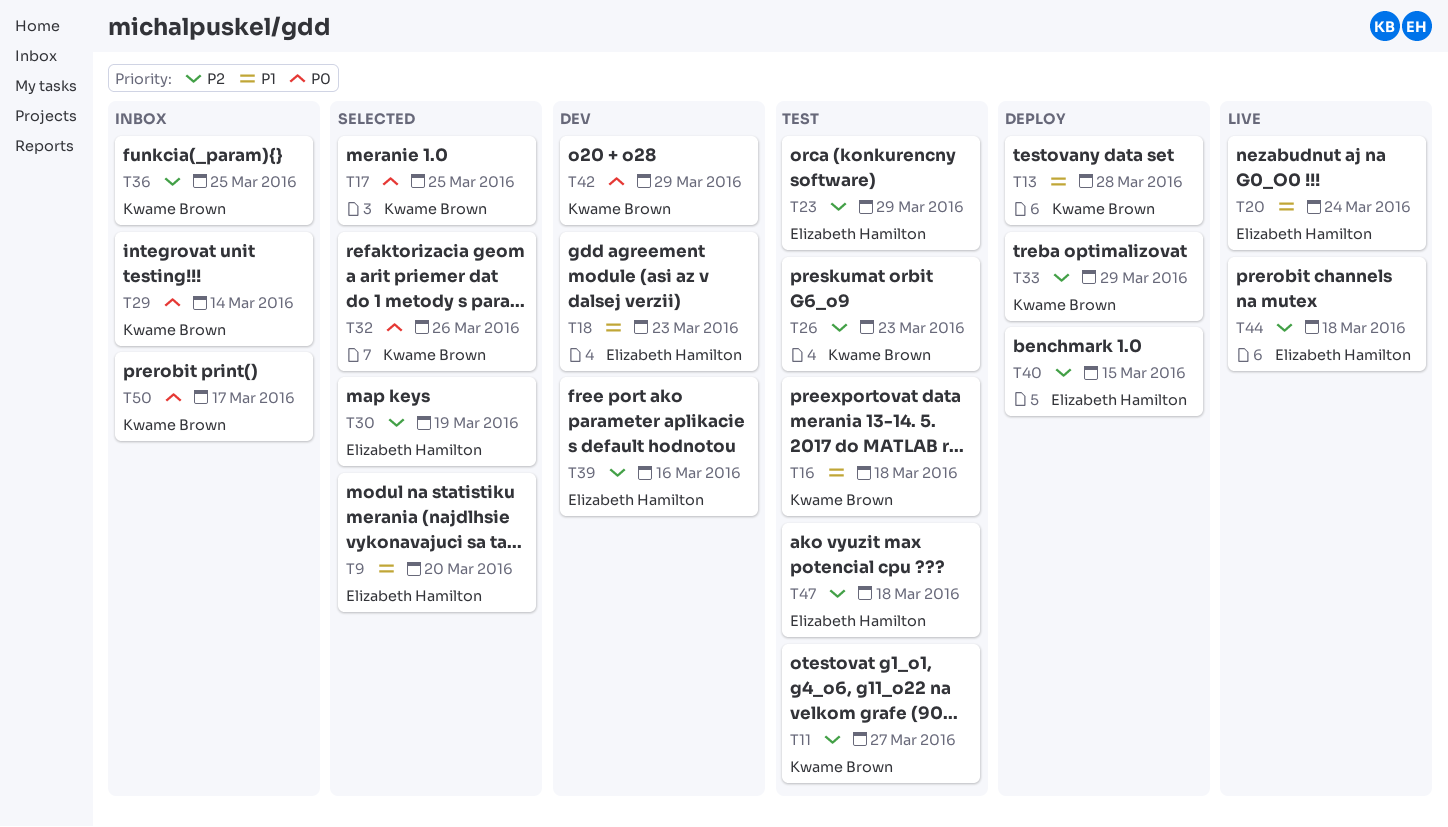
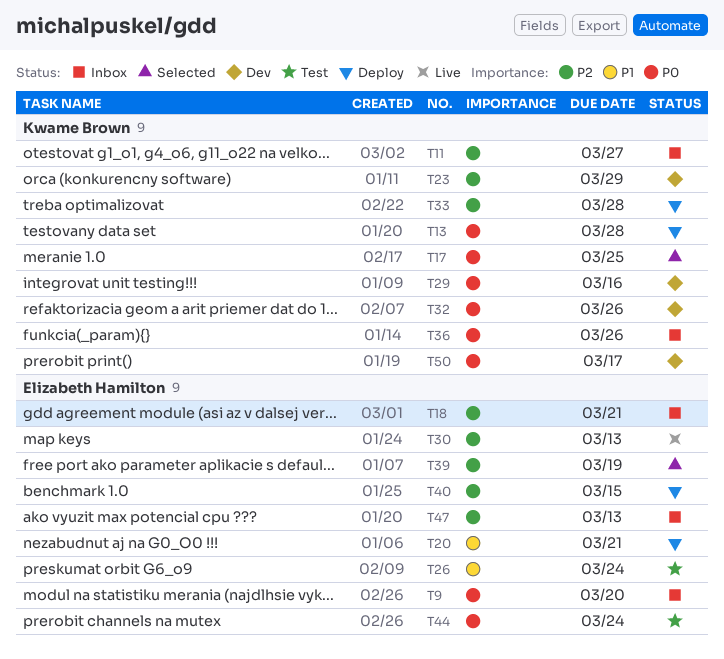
T9, status: Selected -> Inbox
T9, priority: P1 -> P0
T11, status: Test -> Inbox
T13, priority: P1 -> P0
T16: present -> none
T18, status: Dev -> Inbox
T18, priority: P1 -> P2
T18, due: Mar 23 -> Mar 21
T20, status: Live -> Deploy
T20, due: Mar 24 -> Mar 21
T23, status: Test -> Dev
T23, owner: Elizabeth Hamilton -> Kwame Brown
T26, owner: Kwame Brown -> Elizabeth Hamilton
T26, priority: P2 -> P1
T26, due: Mar 23 -> Mar 24
T29, status: Inbox -> Dev
T29, due: Mar 14 -> Mar 16
T30, status: Selected -> Live
T30, due: Mar 19 -> Mar 13
T32, status: Selected -> Dev
T33, due: Mar 29 -> Mar 28
T36, priority: P2 -> P0
T36, due: Mar 25 -> Mar 26
T39, status: Dev -> Selected
T39, due: Mar 16 -> Mar 19
T42: present -> none
T44, status: Live -> Test
T44, priority: P2 -> P0
T44, due: Mar 18 -> Mar 24
T47, status: Test -> Inbox
T47, due: Mar 18 -> Mar 13
T50, status: Inbox -> Dev

